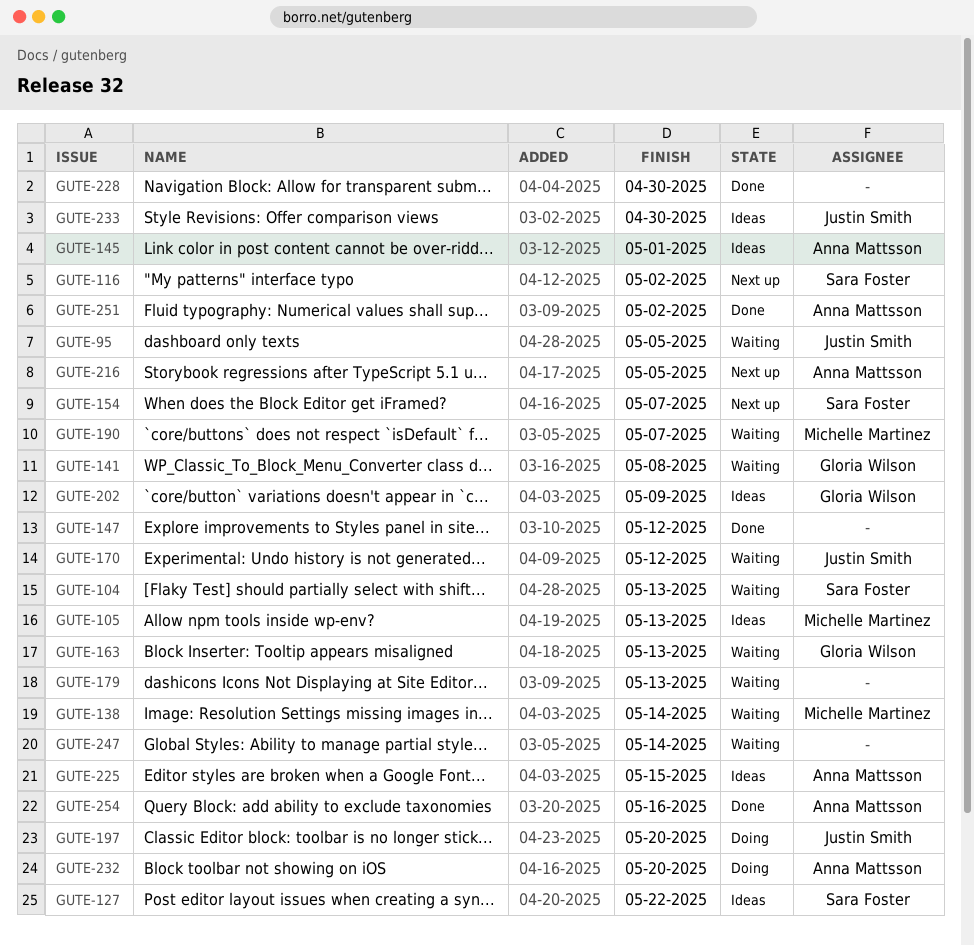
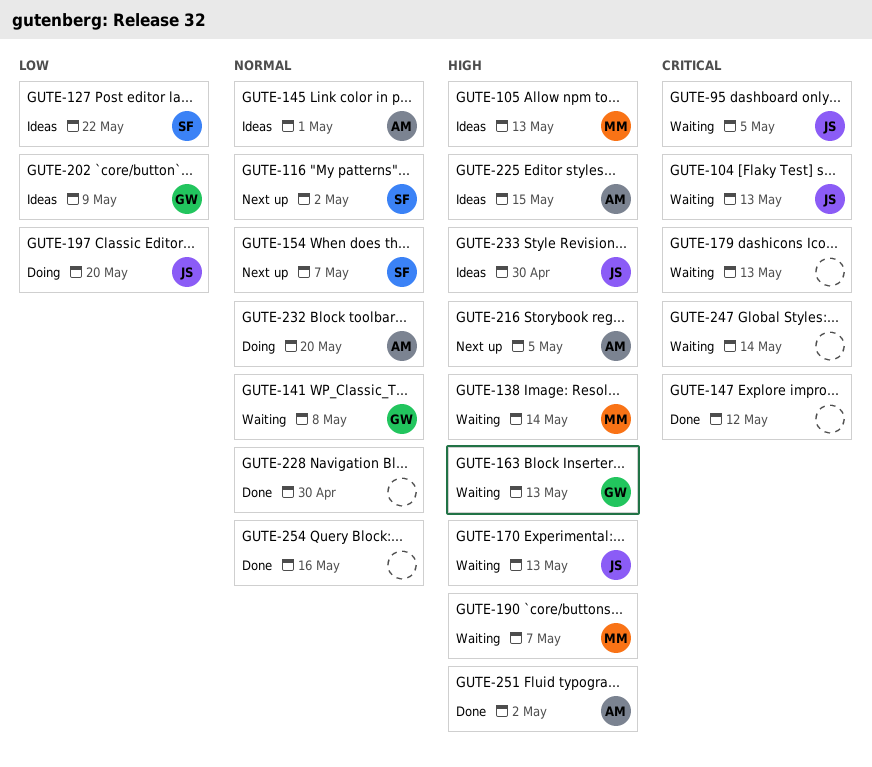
GUTE-104, owner: Sara Foster -> Justin Smith
GUTE-170, due: May 12 -> May 13
GUTE-254, owner: Anna Mattsson -> none

